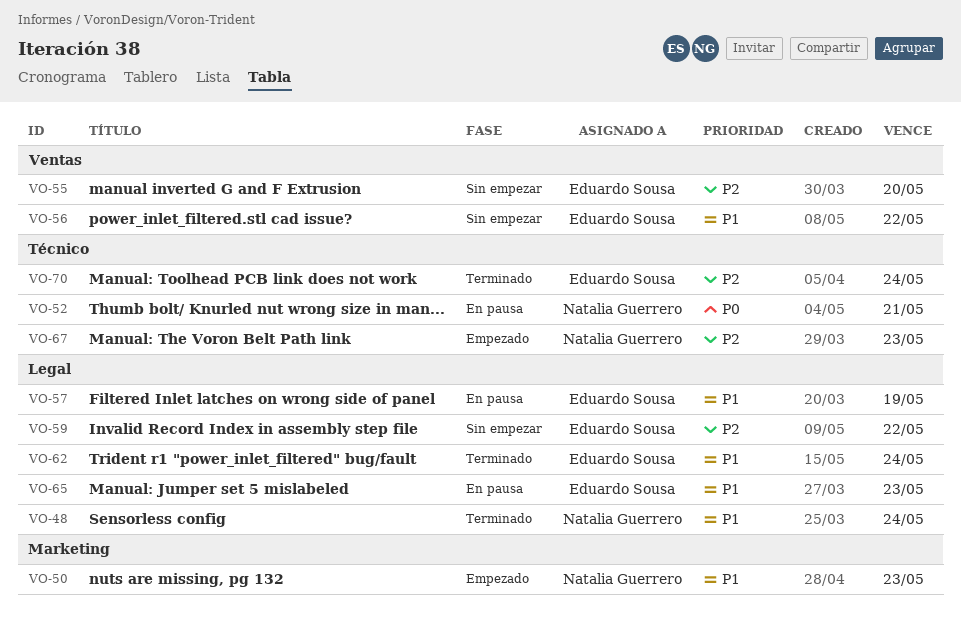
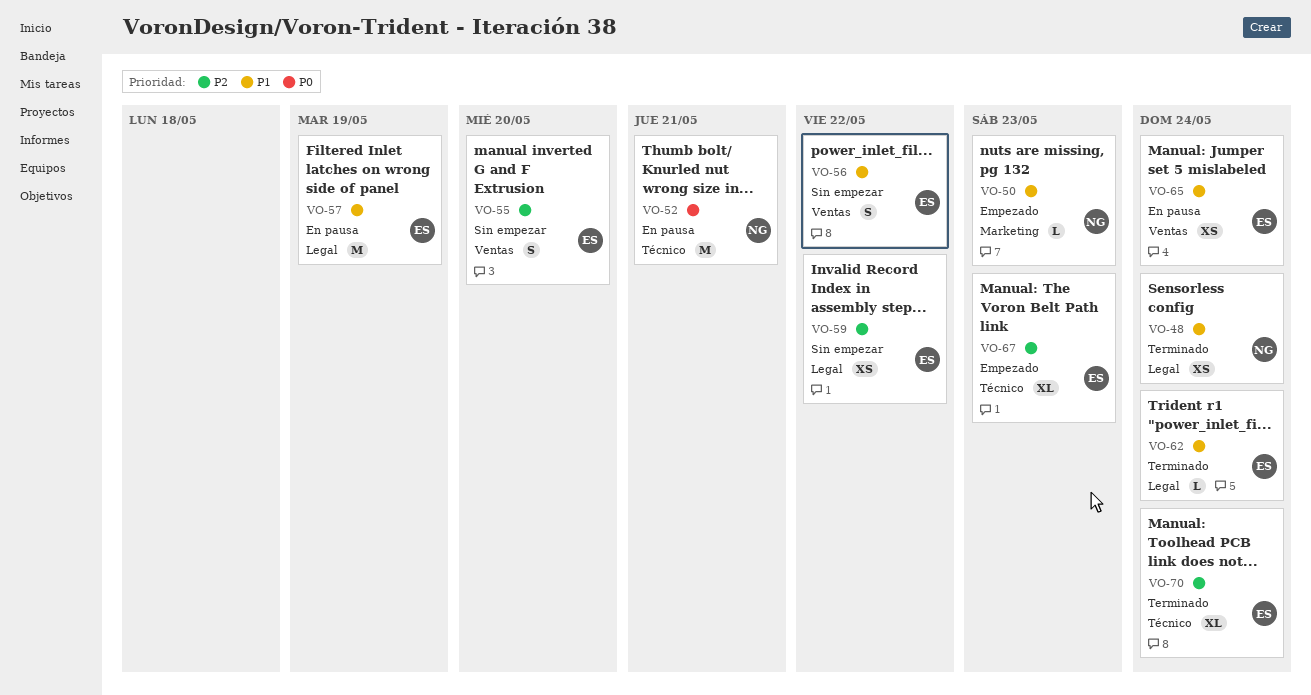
VO-65, label: Legal -> Ventas
VO-65, due: May 23 -> May 24
VO-67, owner: Natalia Guerrero -> Eduardo Sousa

